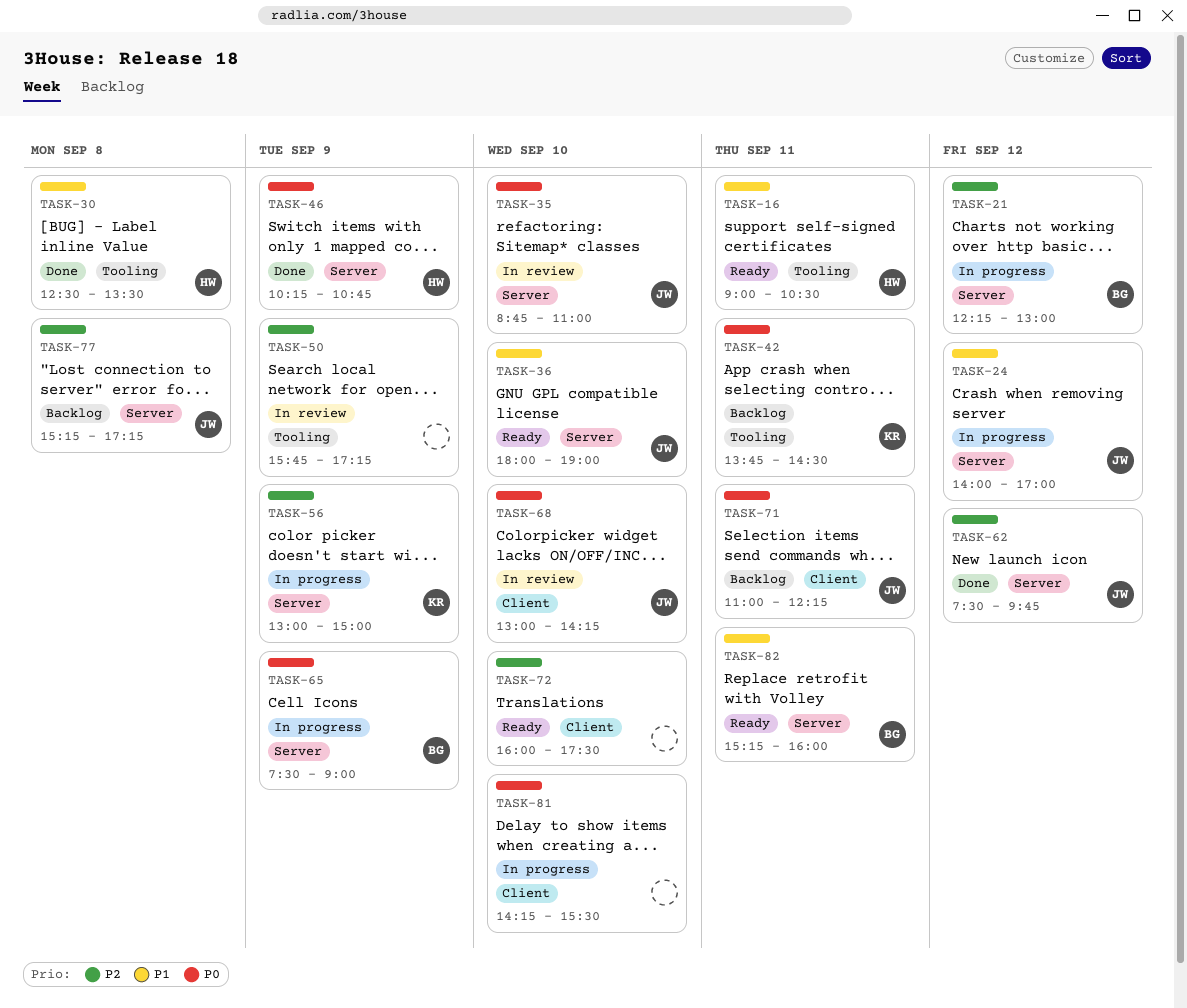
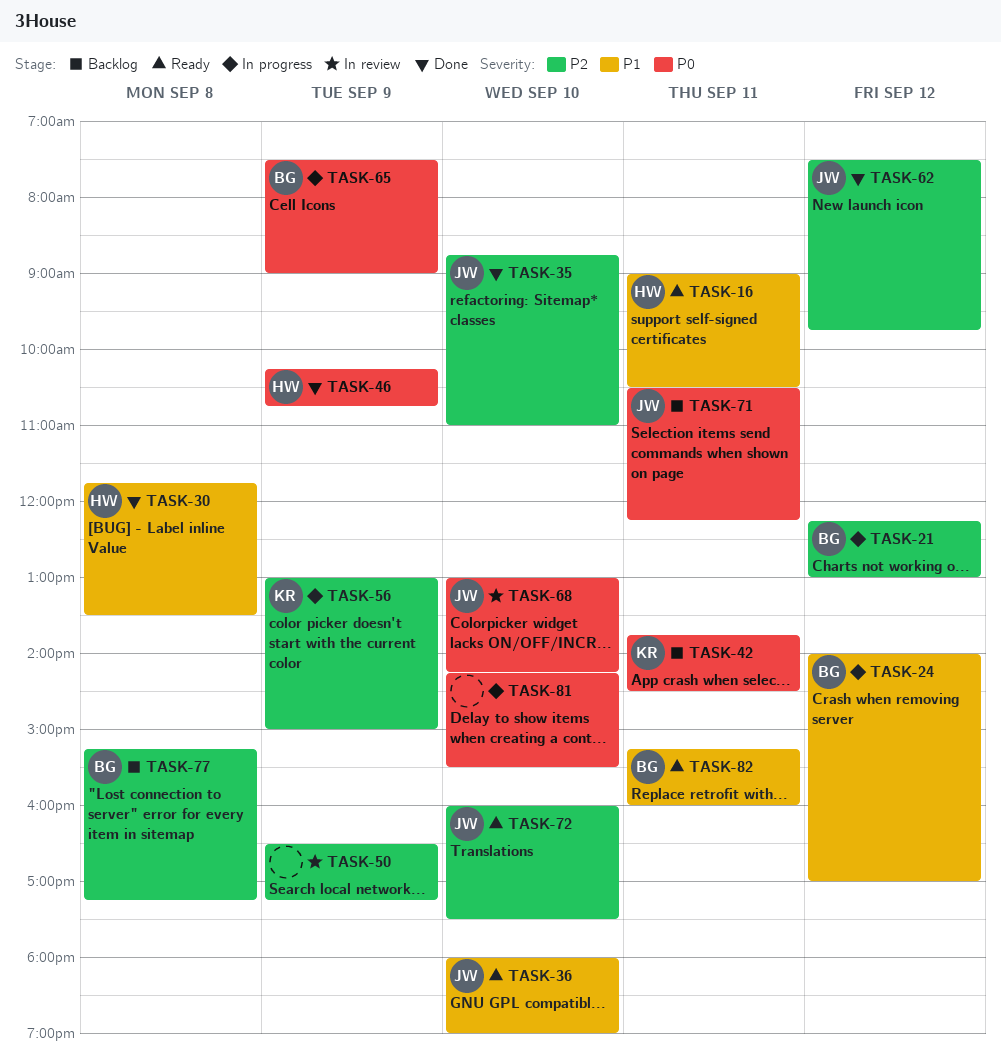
TASK-24, owner: JW -> BG
TASK-30, begins: 12:30 -> 11:45
TASK-35, status: In review -> Done
TASK-35, priority: P0 -> P2
TASK-50, begins: 15:45 -> 16:30
TASK-71, begins: 11:00 -> 10:30
TASK-72, owner: none -> JW
TASK-77, owner: JW -> BG

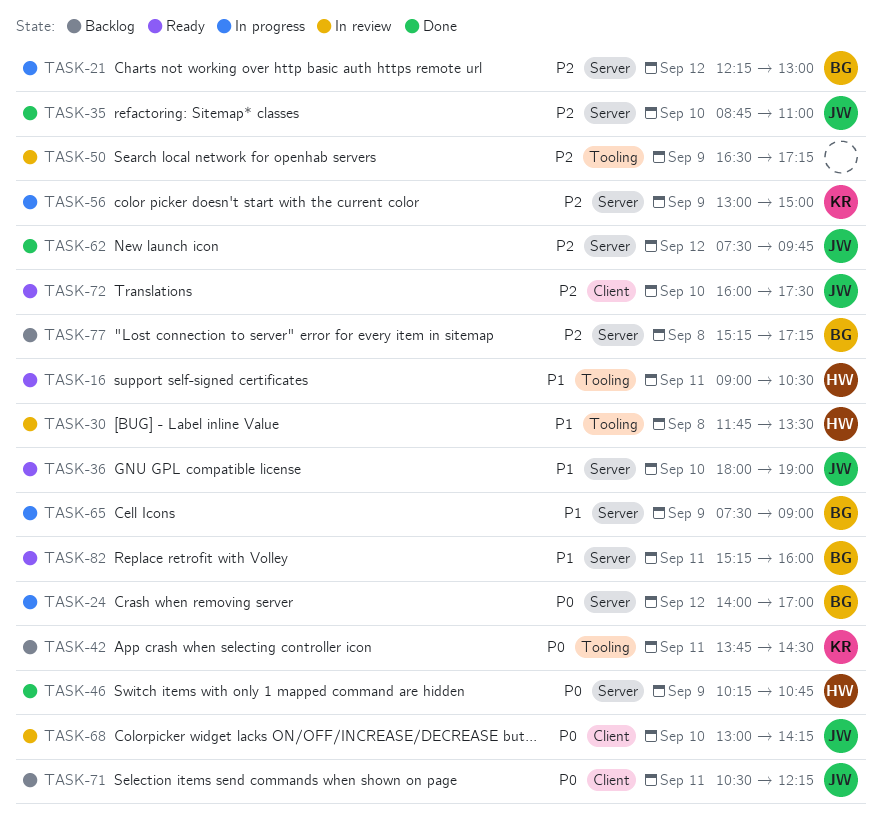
TASK-24, priority: P1 -> P0
TASK-30, status: Done -> In review
TASK-65, priority: P0 -> P1
TASK-81: present -> none

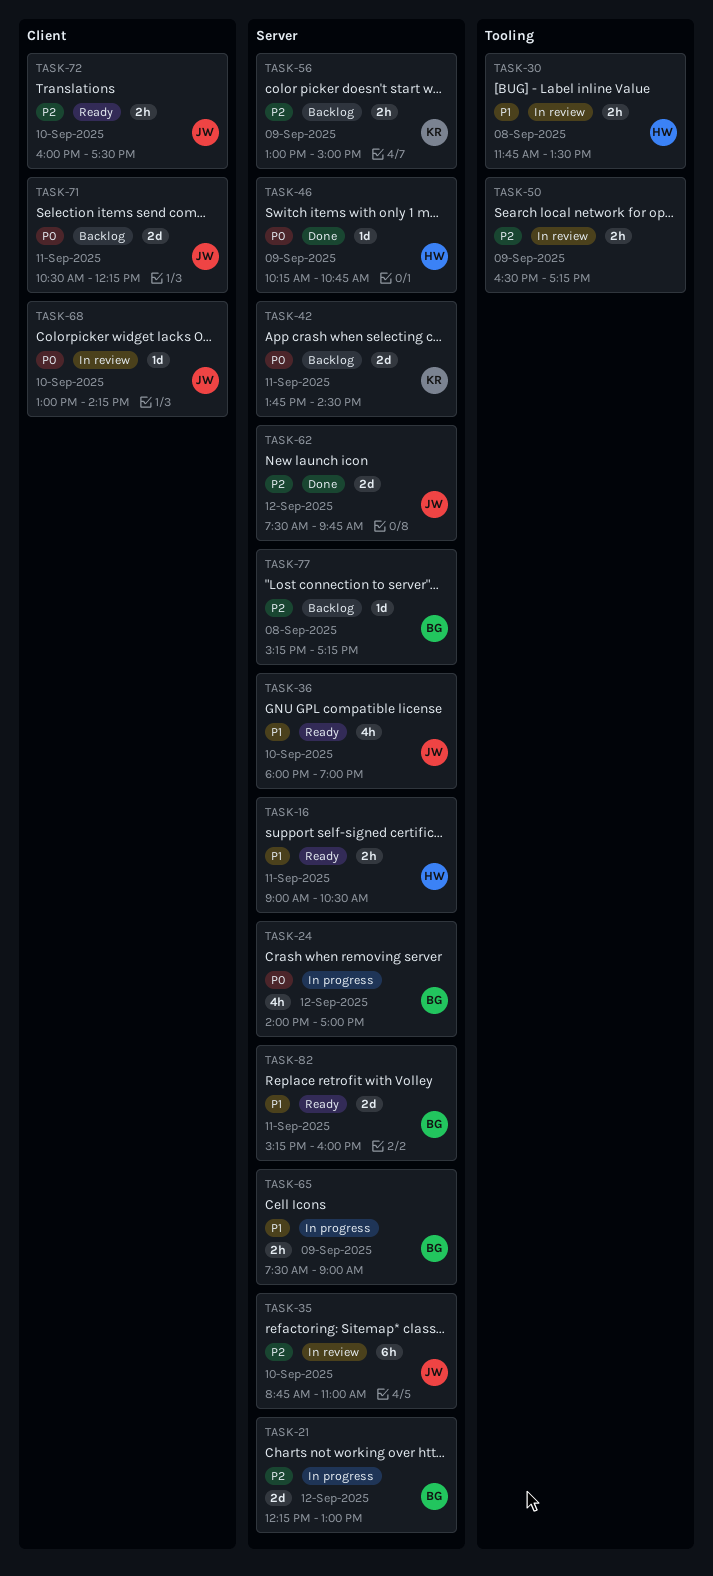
TASK-16, label: Tooling -> Server
TASK-35, status: Done -> In review
TASK-42, label: Tooling -> Server
TASK-56, status: In progress -> Backlog

